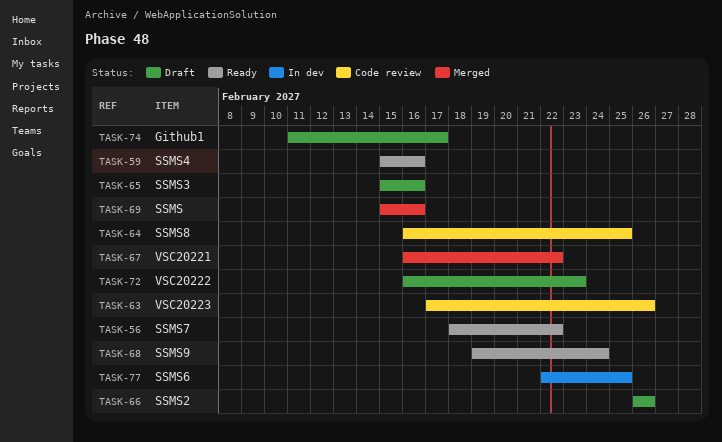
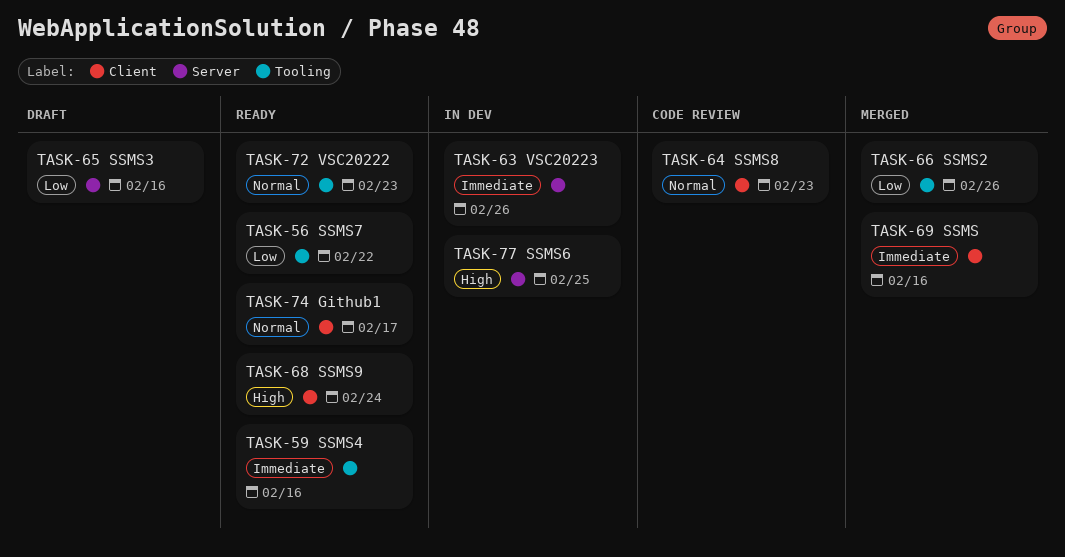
TASK-63, status: Code review -> In dev
TASK-64, due: Feb 25 -> Feb 23
TASK-66, status: Draft -> Merged
TASK-67: present -> none
TASK-72, status: Draft -> Ready
TASK-74, status: Draft -> Ready

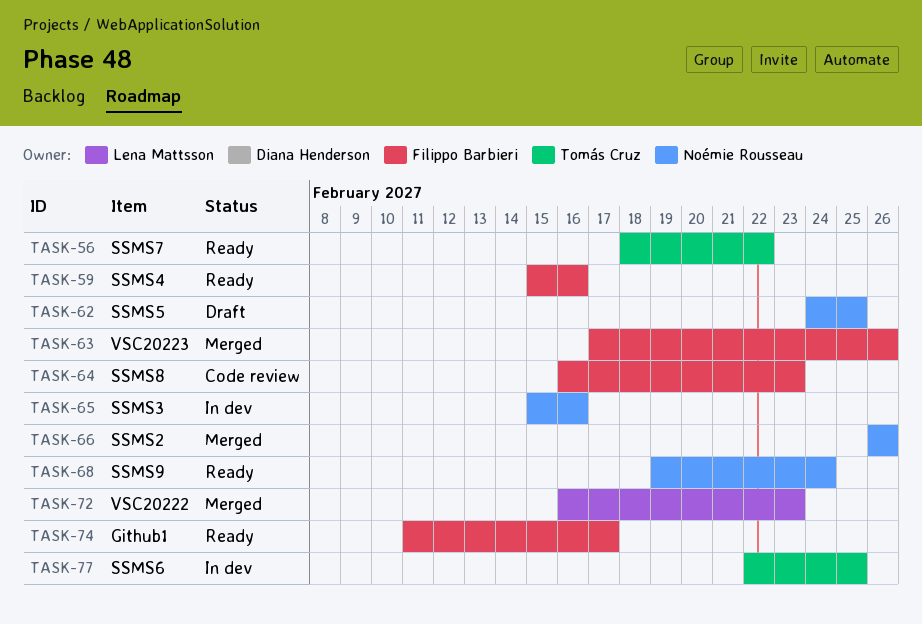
TASK-62: none -> present
TASK-63, status: In dev -> Merged
TASK-65, status: Draft -> In dev
TASK-69: present -> none
TASK-72, status: Ready -> Merged

